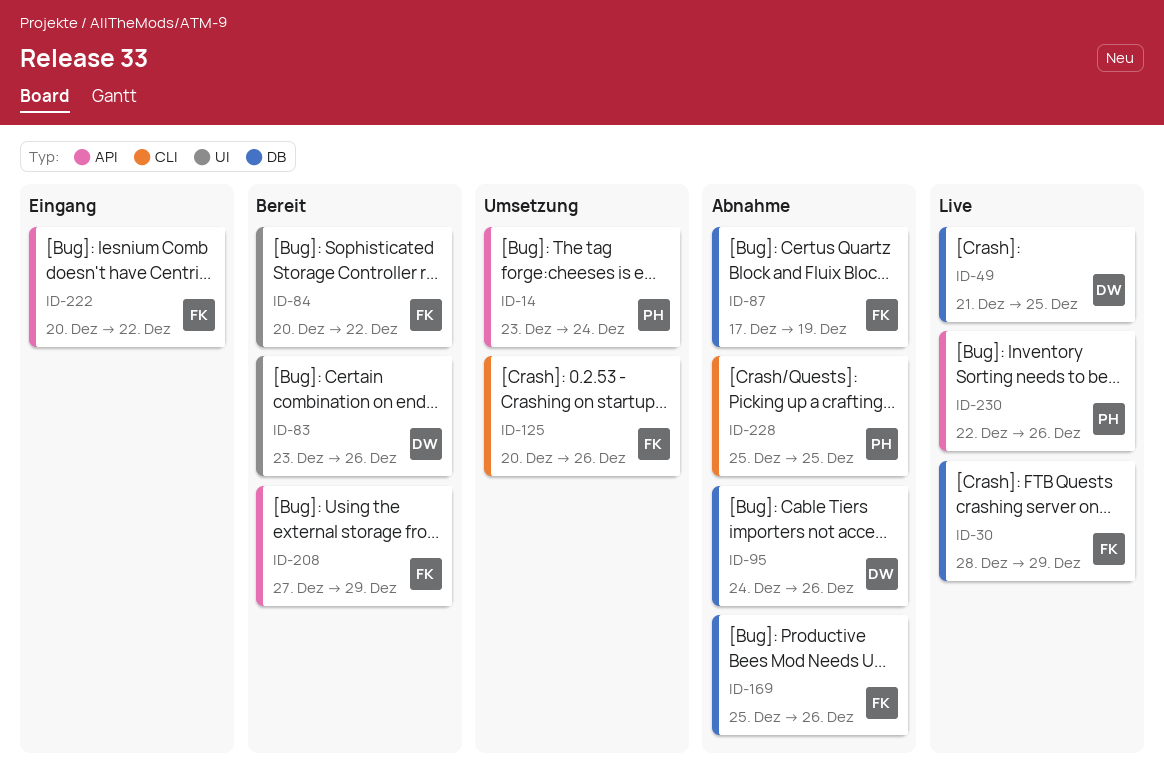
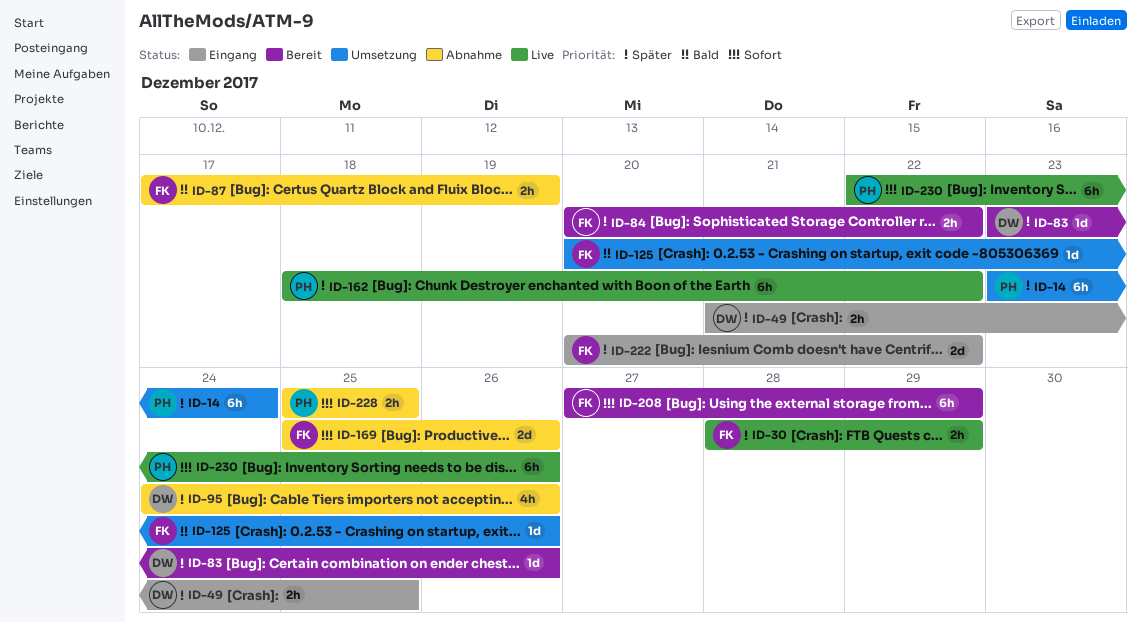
ID-49, status: Live -> Eingang
ID-162: none -> present

